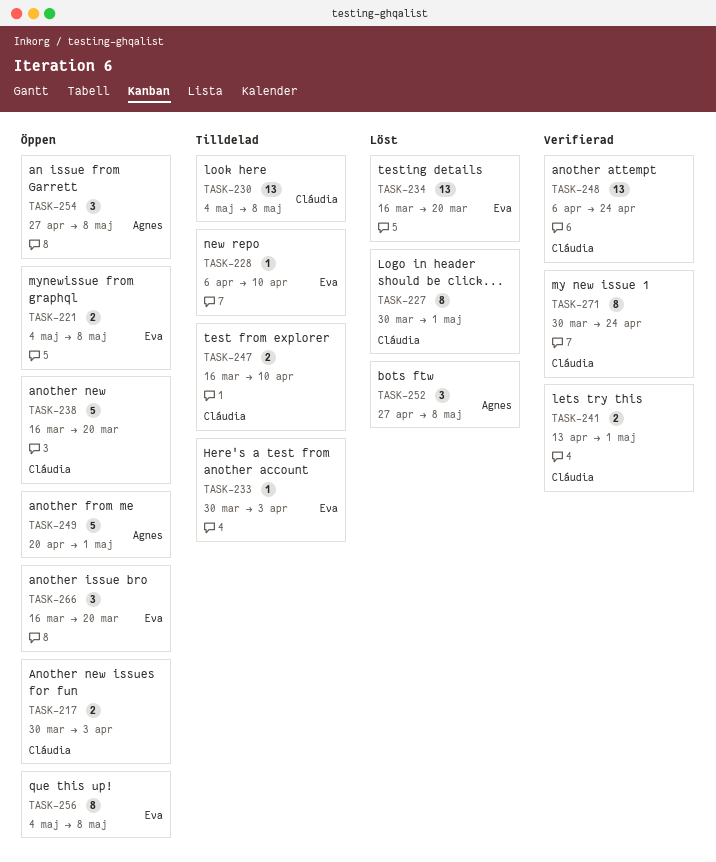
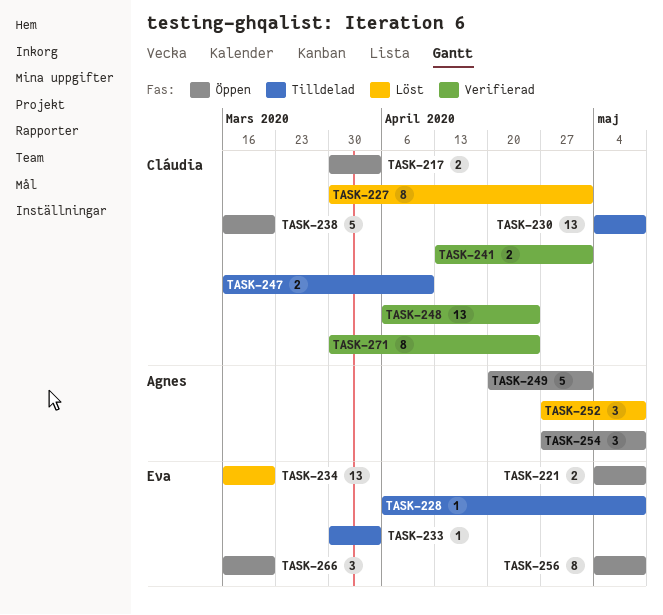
TASK-228, due: Apr 10 -> May 8

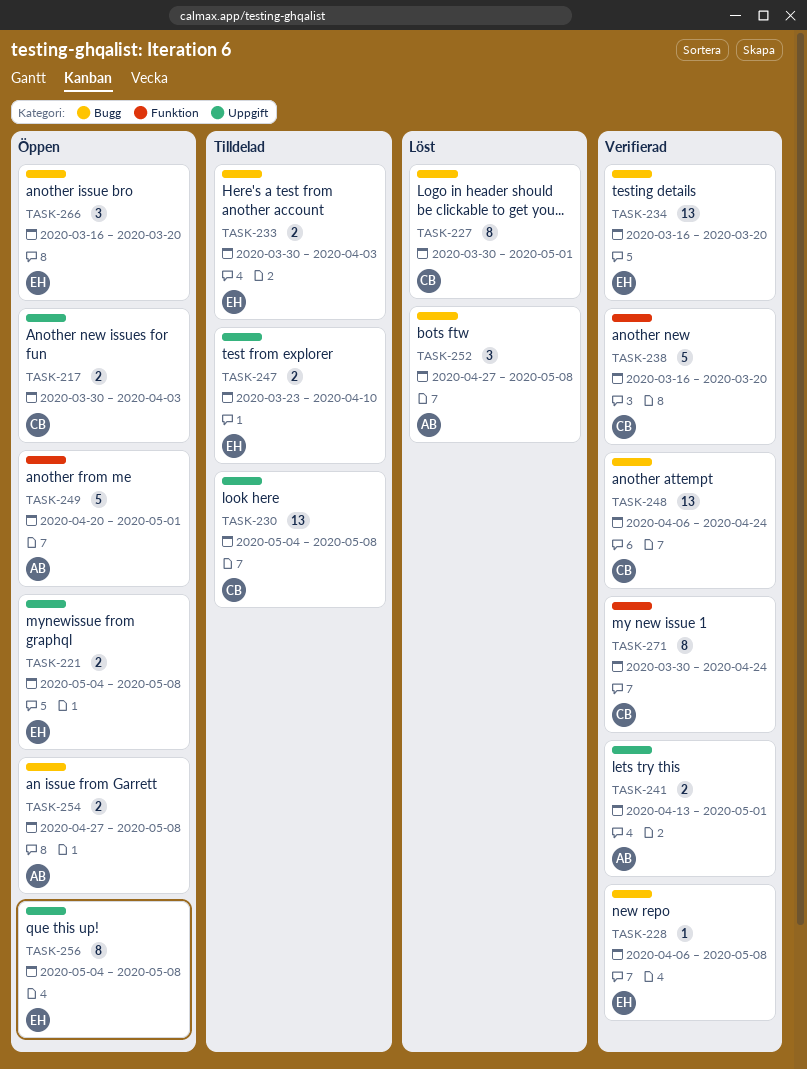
TASK-228, status: Tilldelad -> Verifierad
TASK-233, estimate: 1 -> 2
TASK-234, status: Löst -> Verifierad
TASK-238, status: Öppen -> Verifierad
TASK-241, owner: Cláudia -> Agnes
TASK-247, owner: Cláudia -> Eva
TASK-247, start: Mar 16 -> Mar 23
TASK-254, estimate: 3 -> 2

